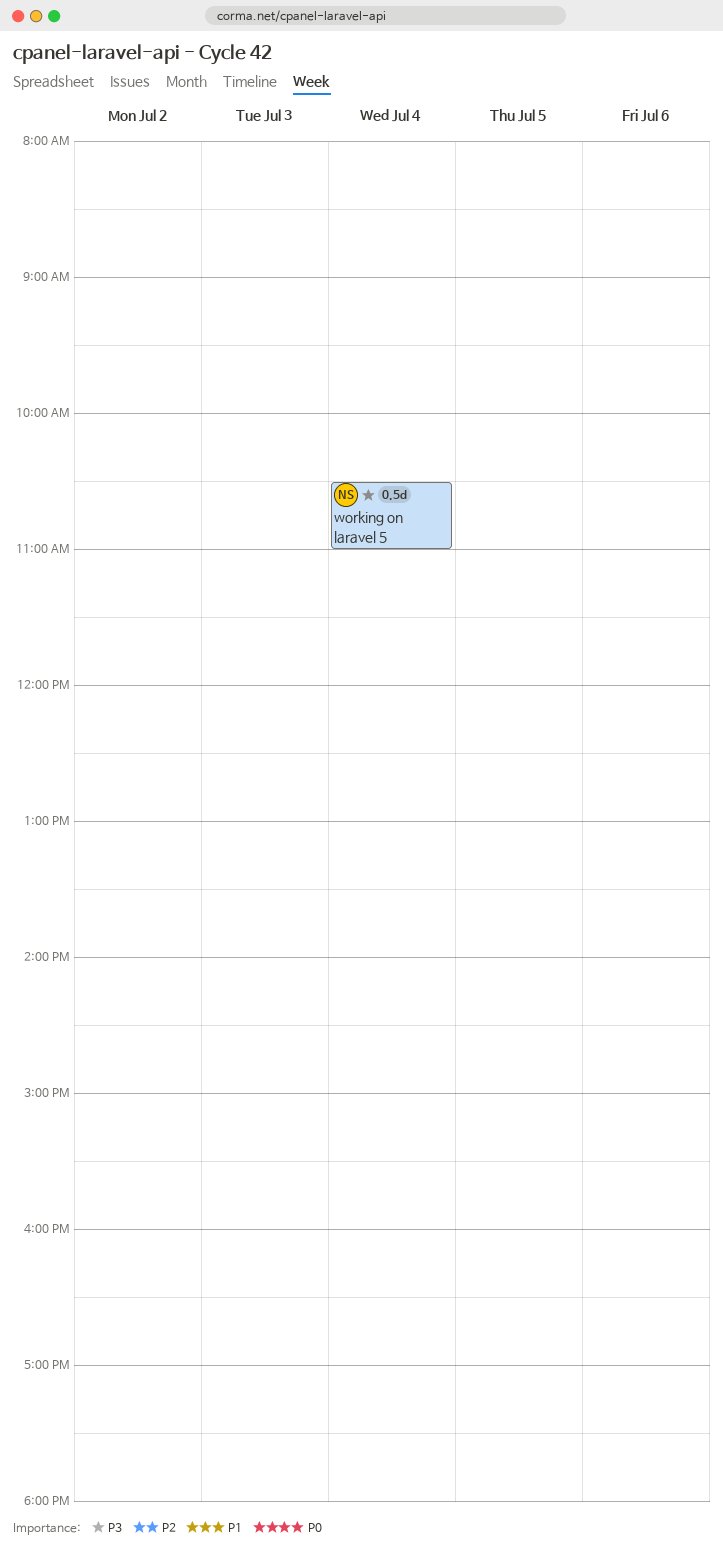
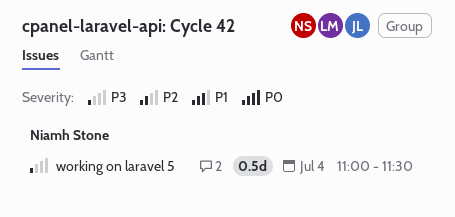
working on laravel 5, begins: 10:30 -> 11:00
working on laravel 5, ends: 11:00 -> 11:30

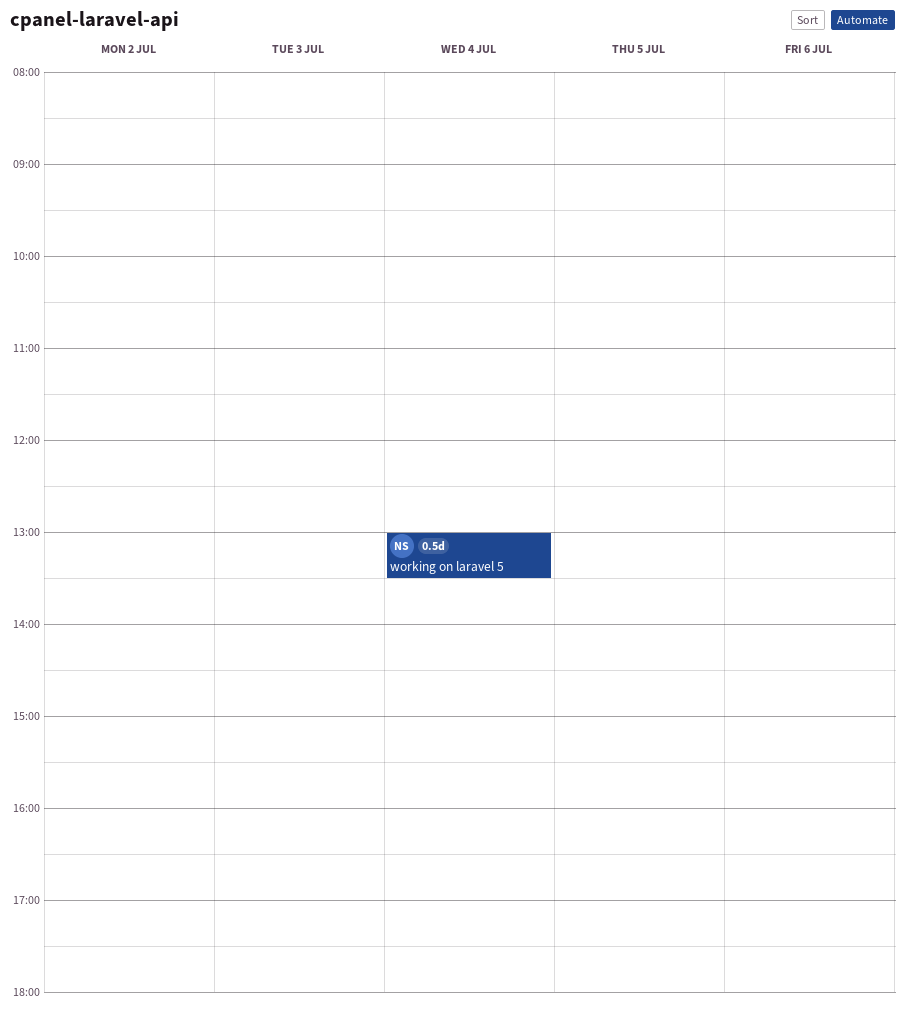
working on laravel 5, begins: 11:00 -> 13:00
working on laravel 5, ends: 11:30 -> 13:30

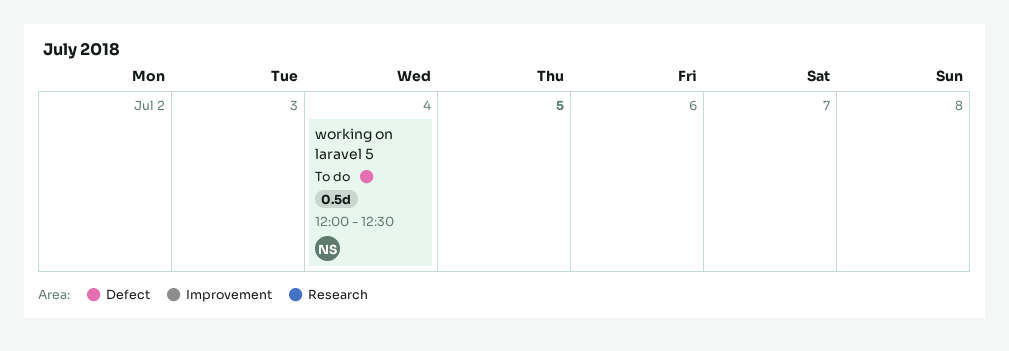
working on laravel 5, begins: 13:00 -> 12:00
working on laravel 5, ends: 13:30 -> 12:30

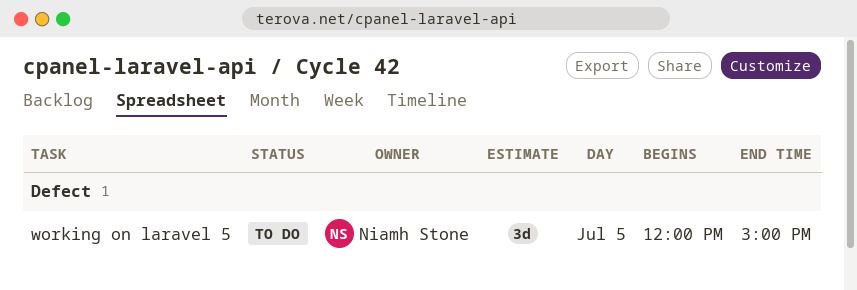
working on laravel 5, estimate: 0.5d -> 3d
working on laravel 5, day: Jul 4 -> Jul 5
working on laravel 5, ends: 12:30 -> 15:00

